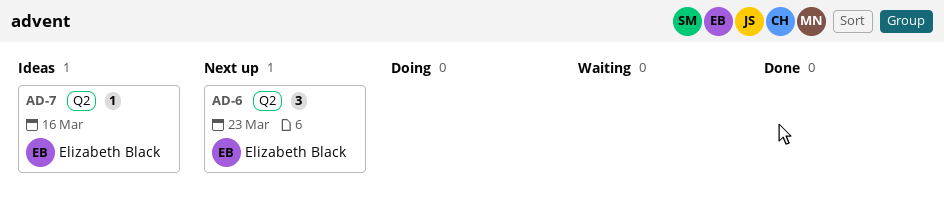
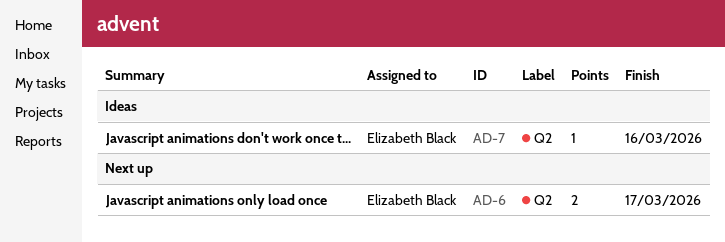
AD-6, estimate: 3 -> 2
AD-6, due: Mar 23 -> Mar 17

